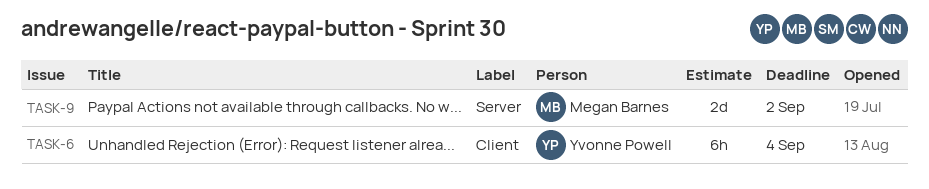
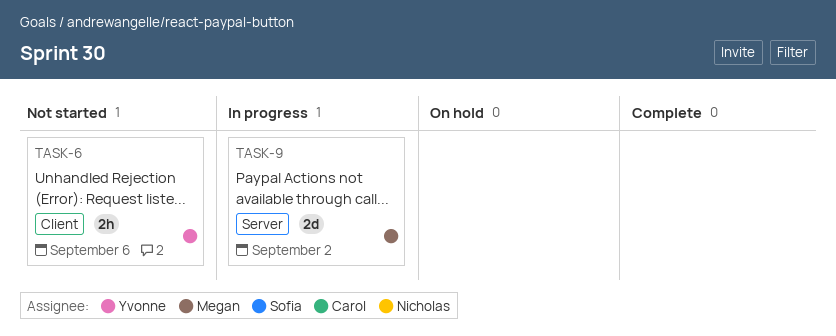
TASK-6, estimate: 6h -> 2h
TASK-6, due: Sep 4 -> Sep 6

